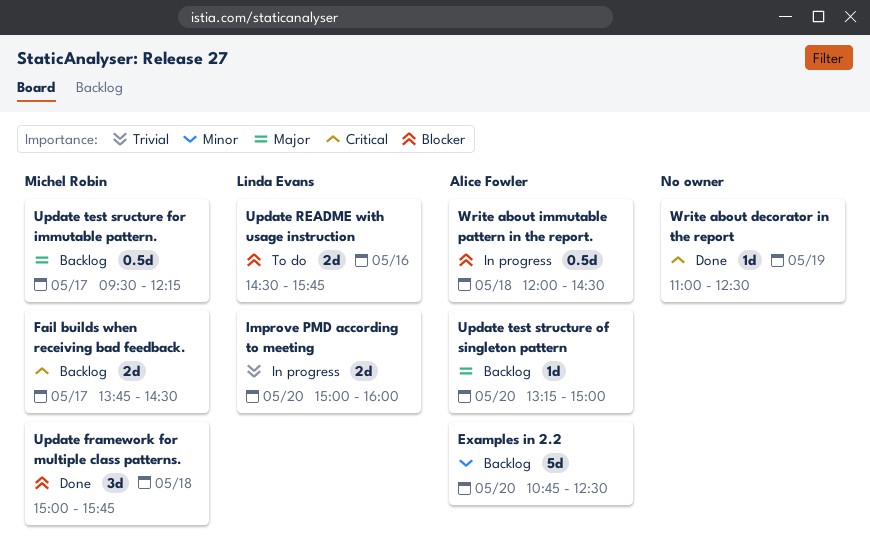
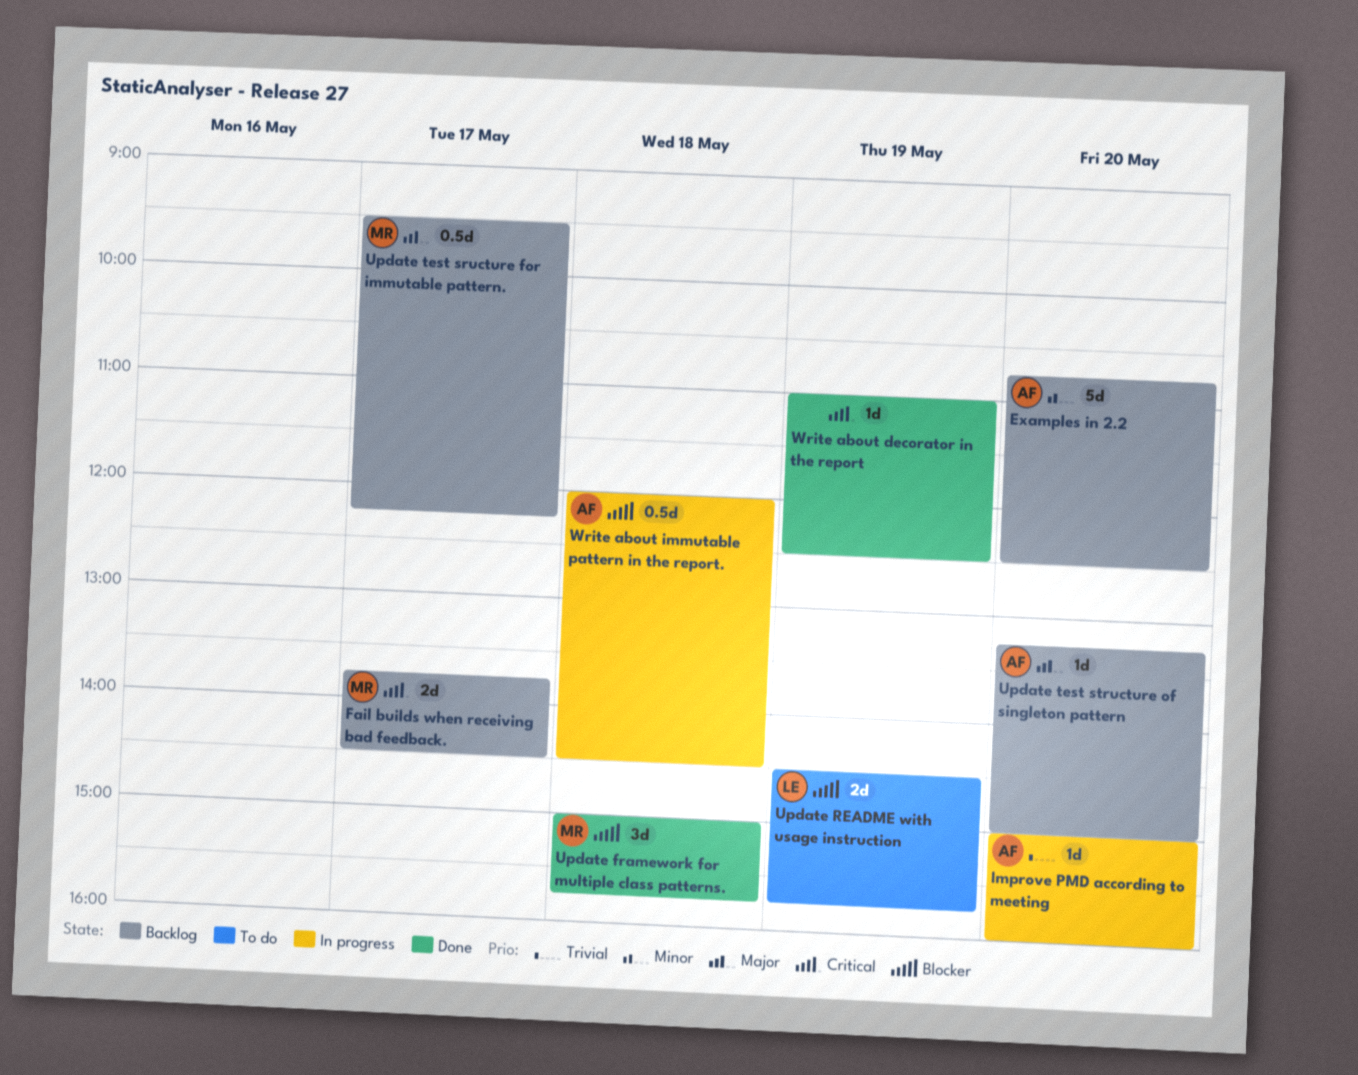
Improve PMD according to meeting, owner: Linda Evans -> Alice Fowler
Improve PMD according to meeting, estimate: 2d -> 1d
Update README with usage instruction, day: May 16 -> May 19

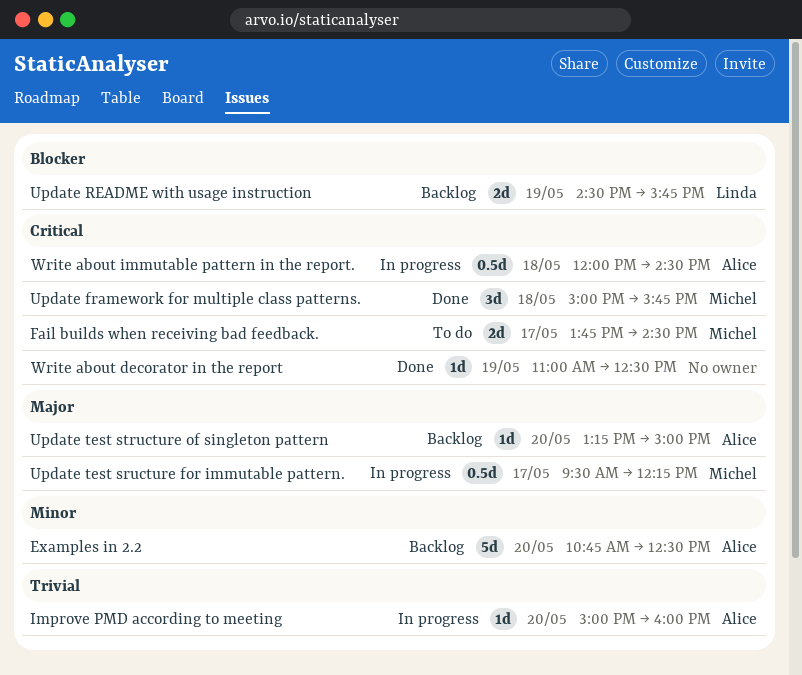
Fail builds when receiving bad feedback., status: Backlog -> To do
Update framework for multiple class patterns., priority: Blocker -> Critical
Update README with usage instruction, status: To do -> Backlog
Update test sructure for immutable pattern., status: Backlog -> In progress
Write about immutable pattern in the report., priority: Blocker -> Critical

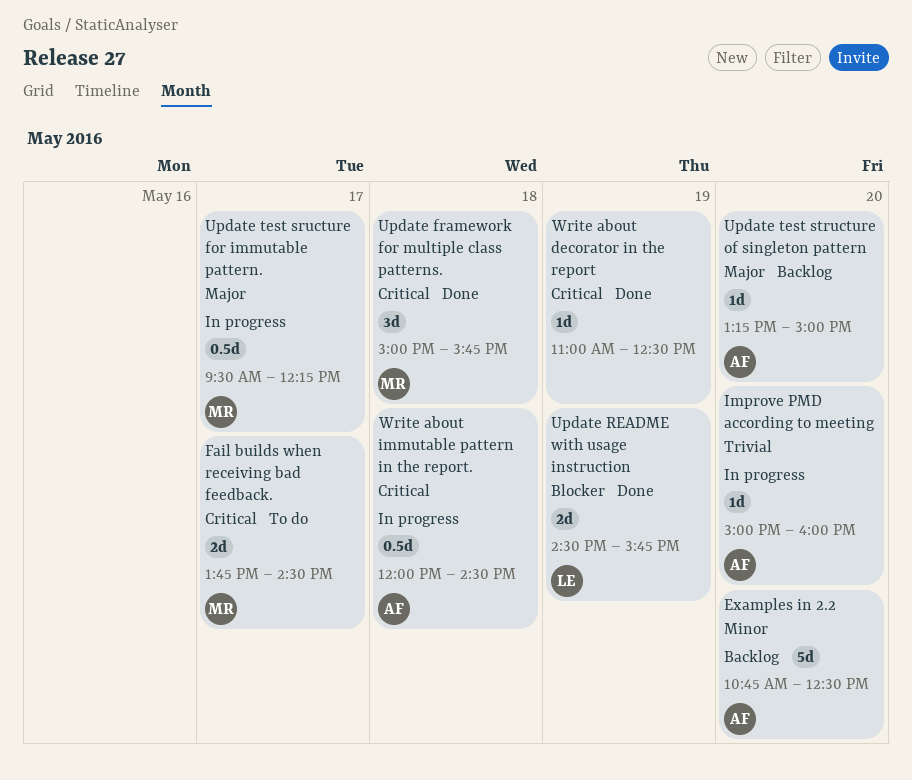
Update README with usage instruction, status: Backlog -> Done

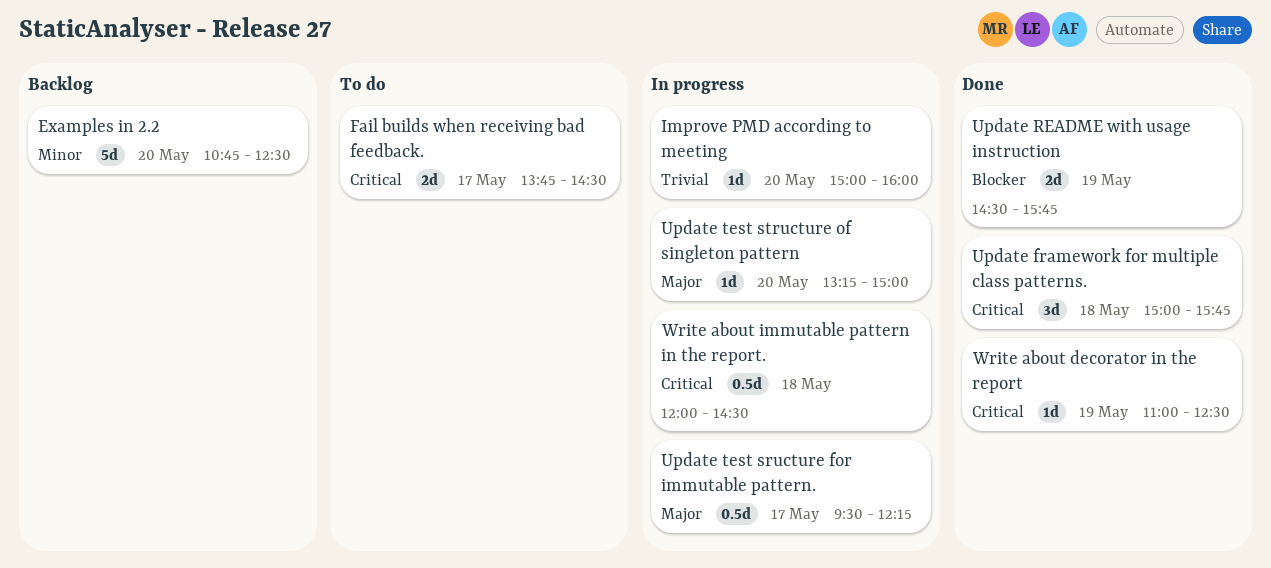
Update test structure of singleton pattern, status: Backlog -> In progress

